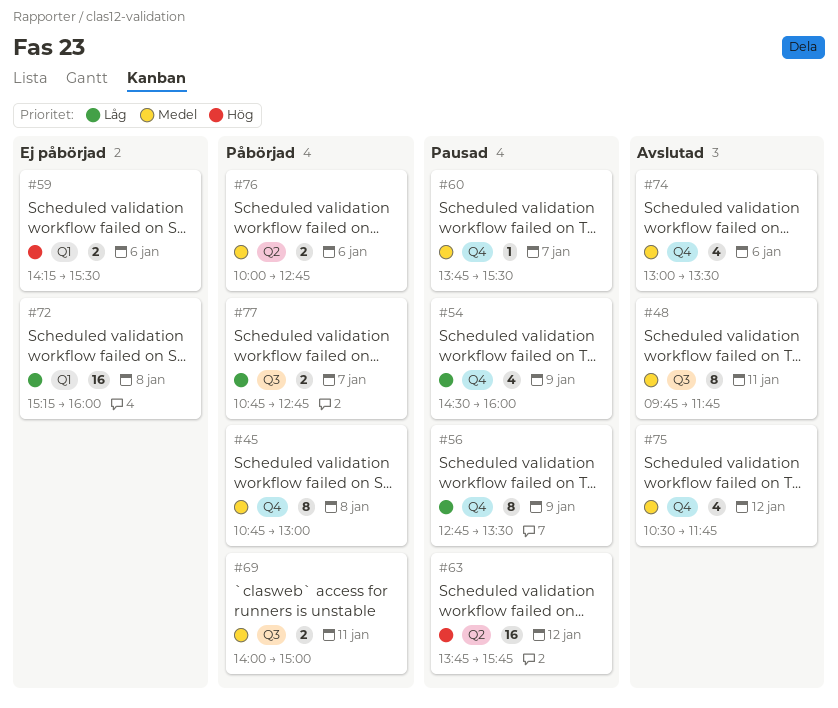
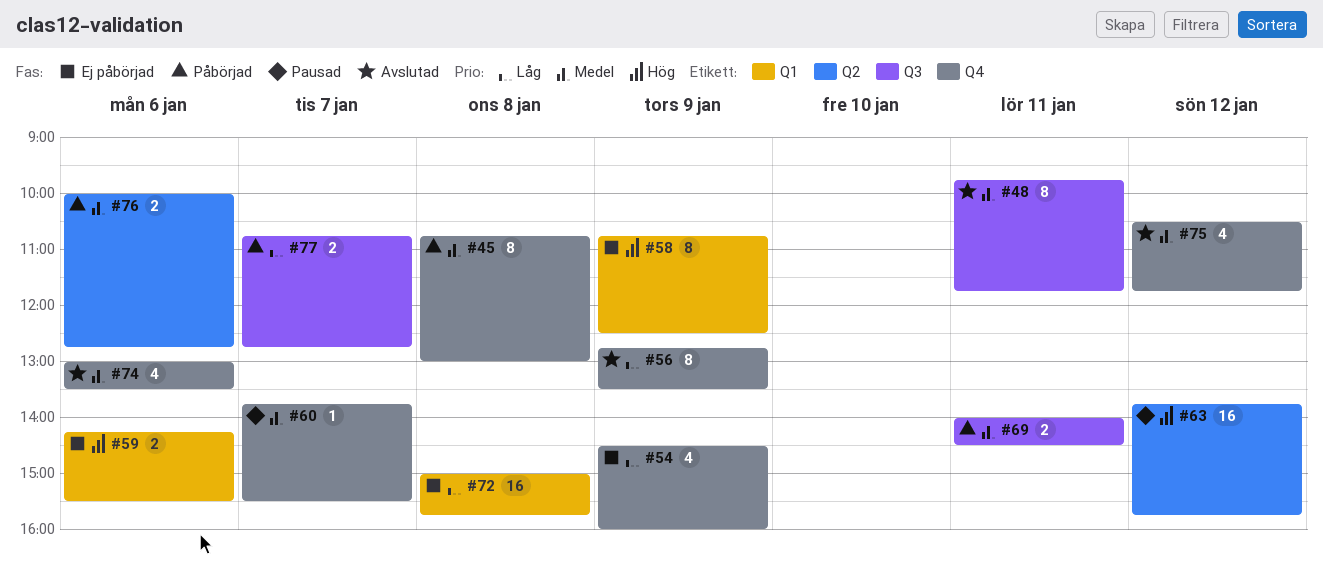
#54, status: Pausad -> Ej påbörjad
#56, status: Pausad -> Avslutad
#58: none -> present
#69, ends: 15:00 -> 14:30
#72, begins: 15:15 -> 15:00
#72, ends: 16:00 -> 15:45

